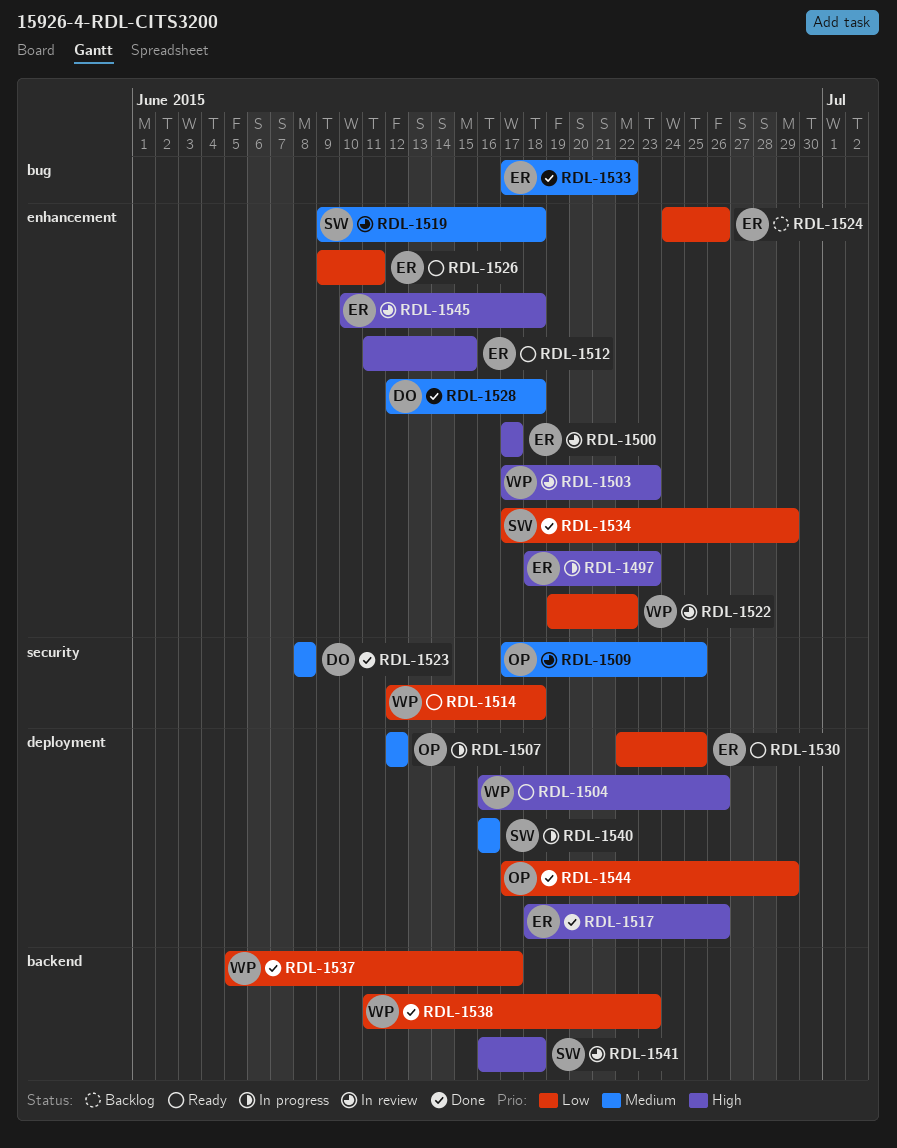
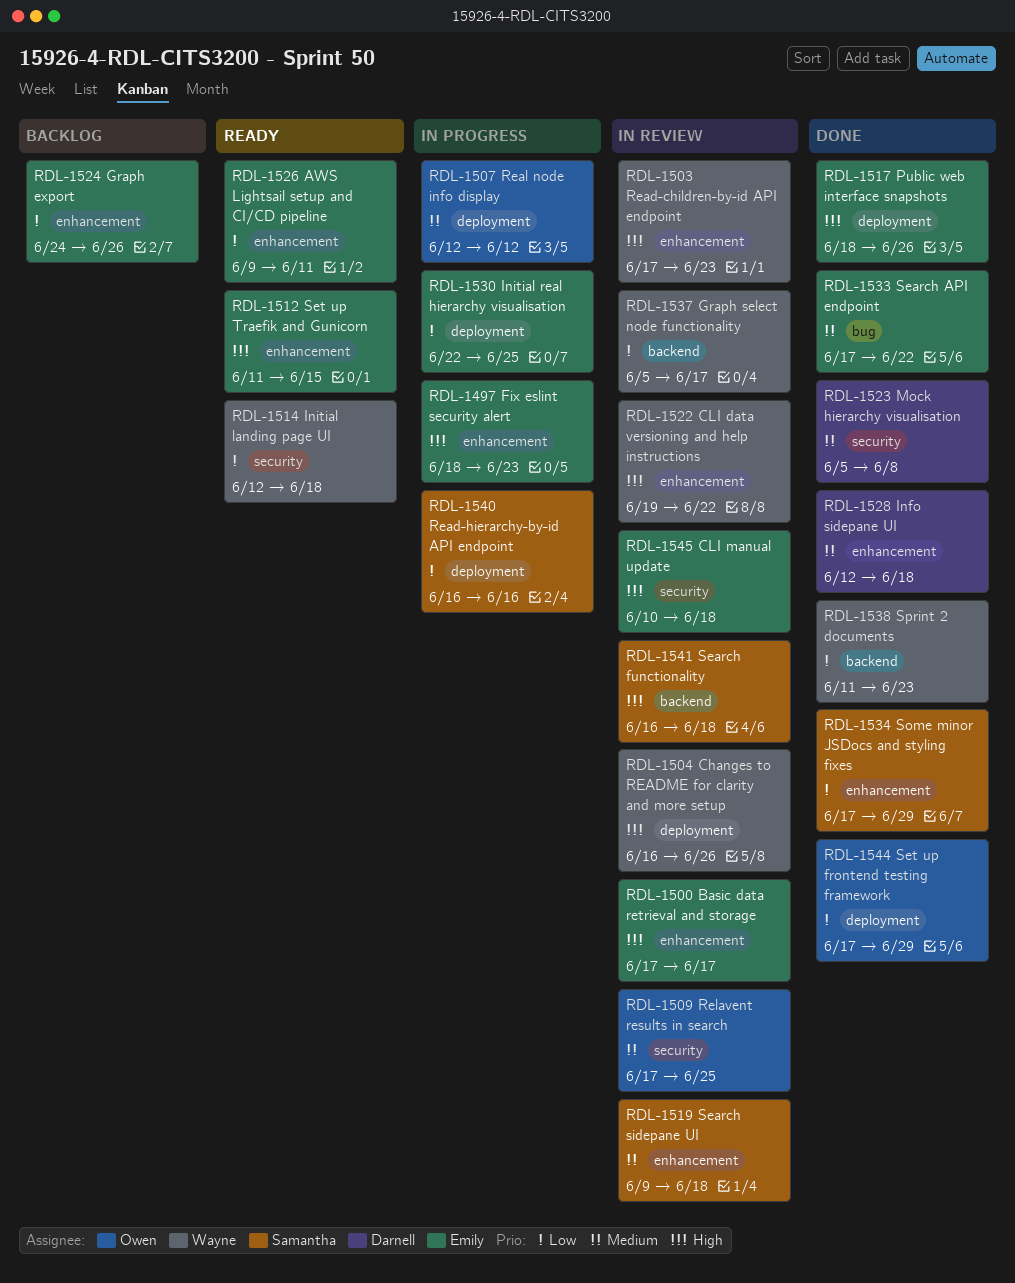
RDL-1504, status: Ready -> In review
RDL-1522, priority: Low -> High
RDL-1523, start: Jun 8 -> Jun 5
RDL-1530, status: Ready -> In progress
RDL-1537, status: Done -> In review
RDL-1540, priority: Medium -> Low
RDL-1545, label: enhancement -> security

